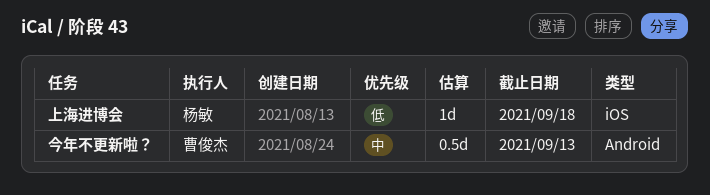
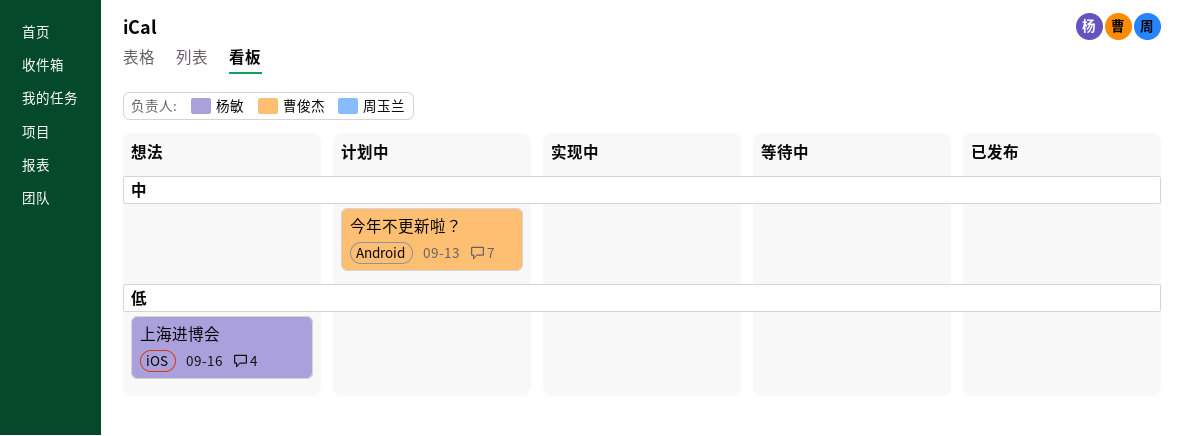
上海进博会, due: Sep 18 -> Sep 16

